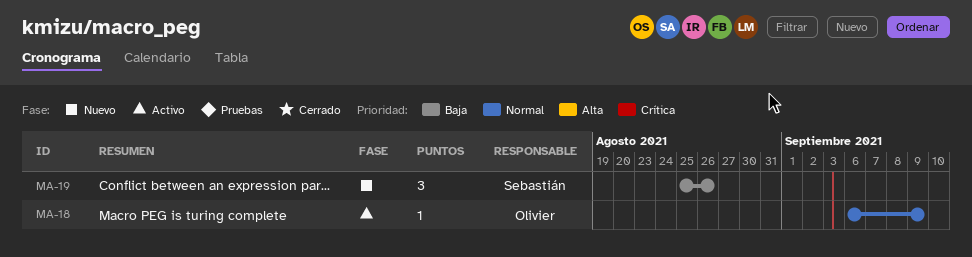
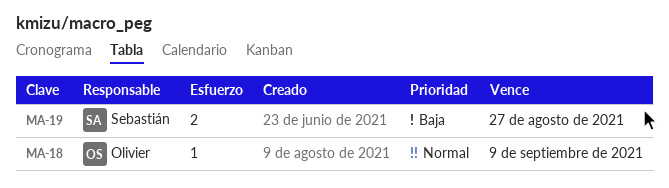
MA-19, estimate: 3 -> 2
MA-19, due: Aug 26 -> Aug 27

